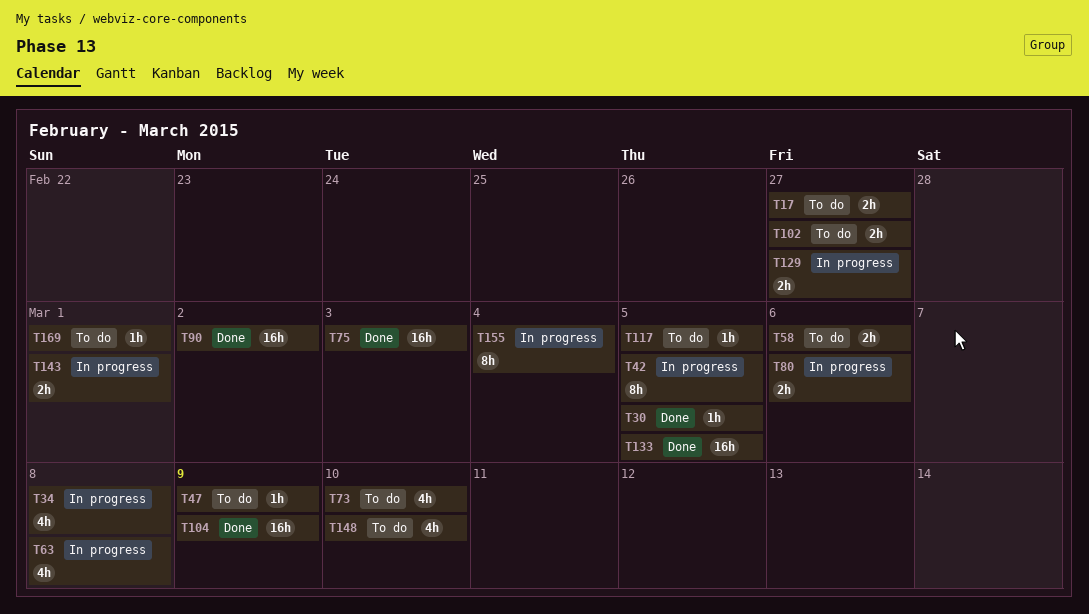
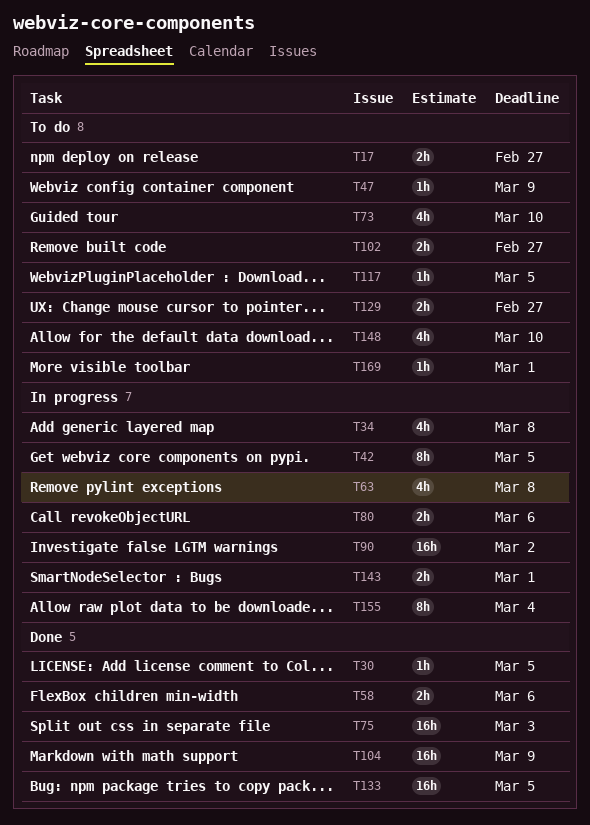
T58, status: To do -> Done
T90, status: Done -> In progress
T129, status: In progress -> To do

